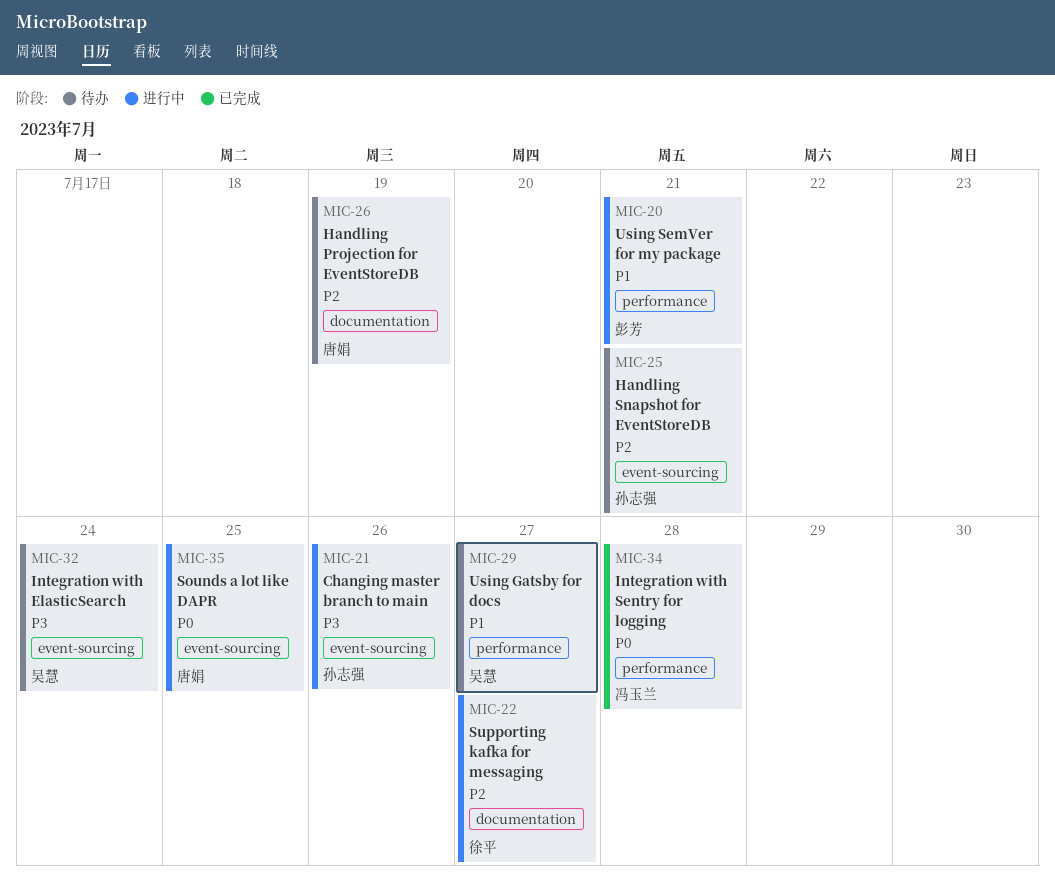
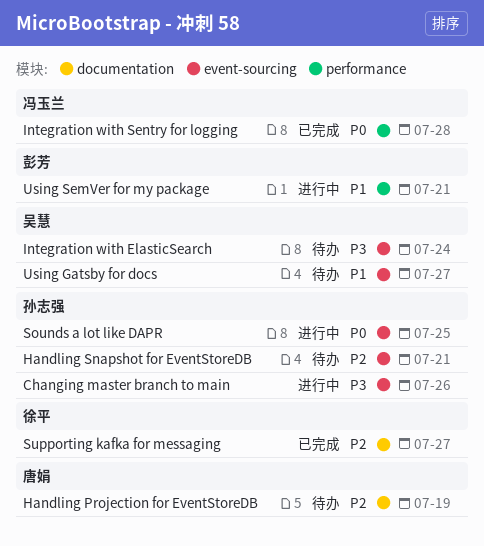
Sounds a lot like DAPR, owner: 唐娟 -> 孙志强
Supporting kafka for messaging, status: 进行中 -> 已完成
Using Gatsby for docs, label: performance -> event-sourcing

